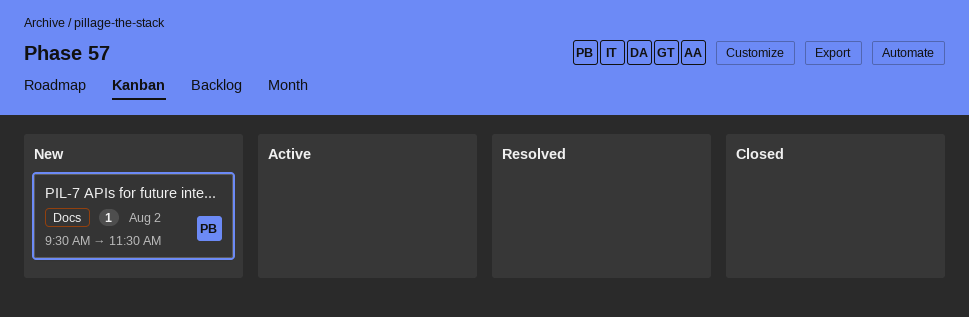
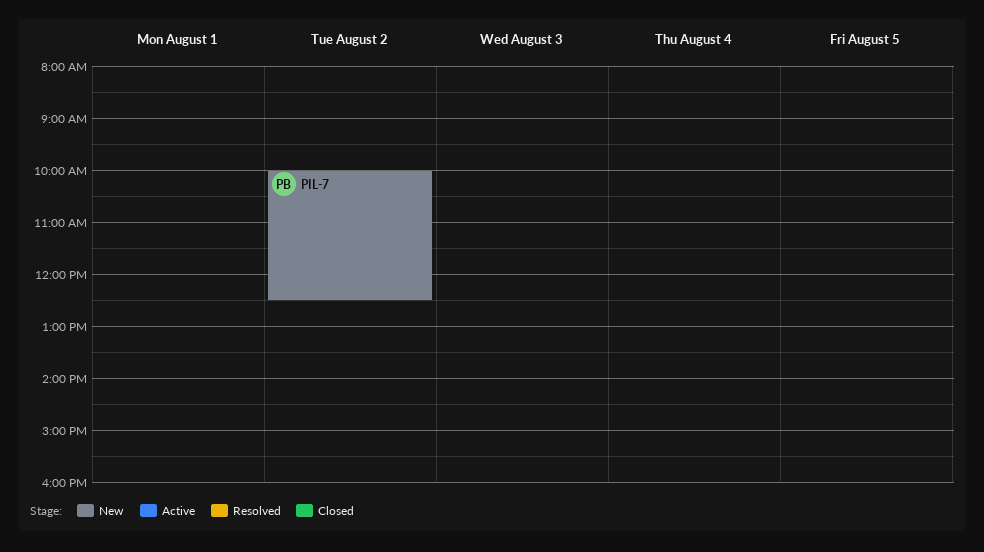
PIL-7, begins: 09:30 -> 10:00
PIL-7, ends: 11:30 -> 12:30

